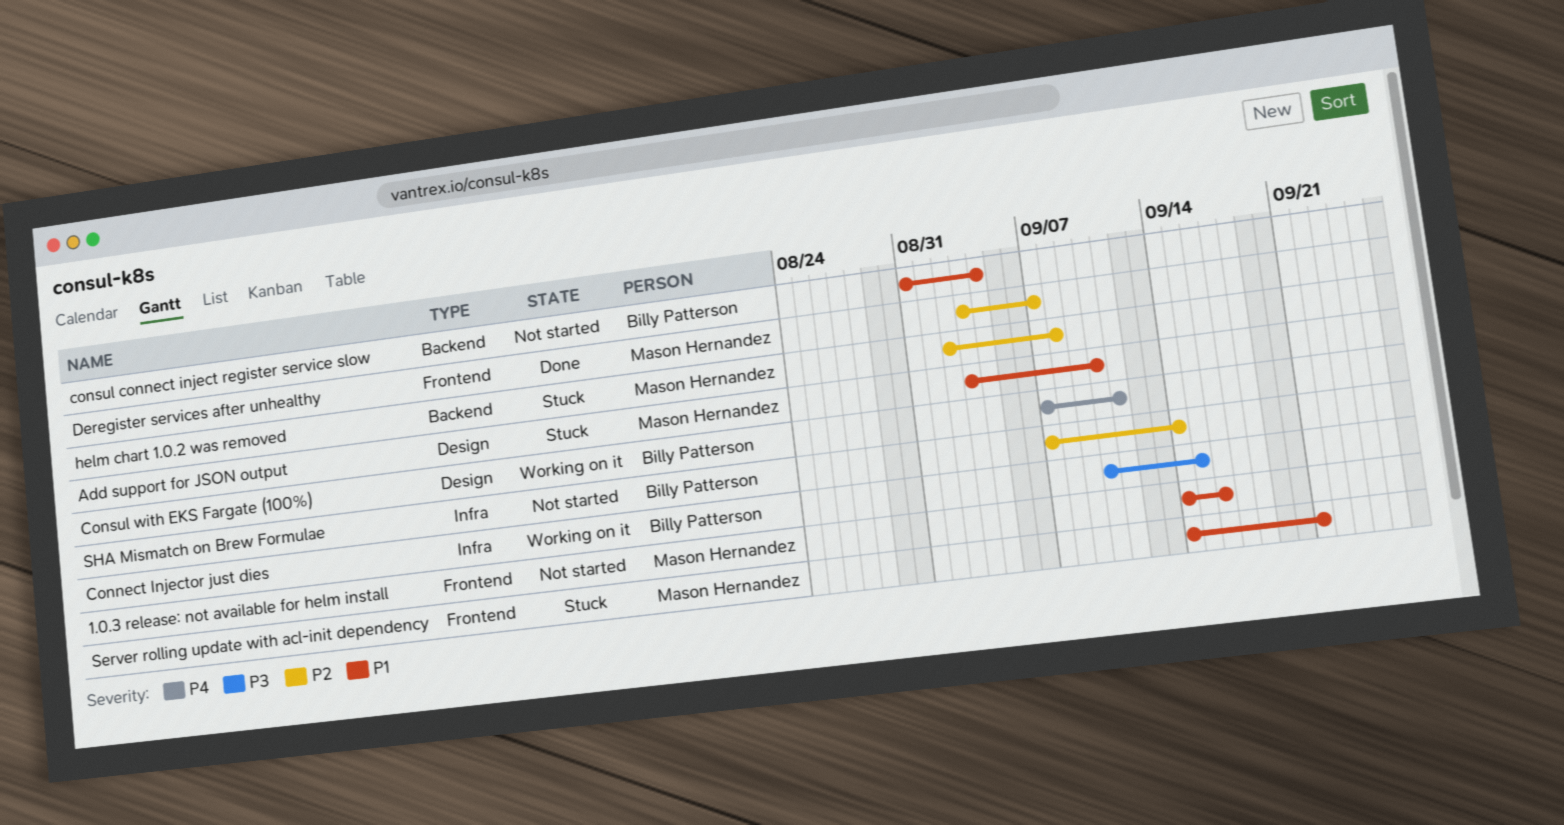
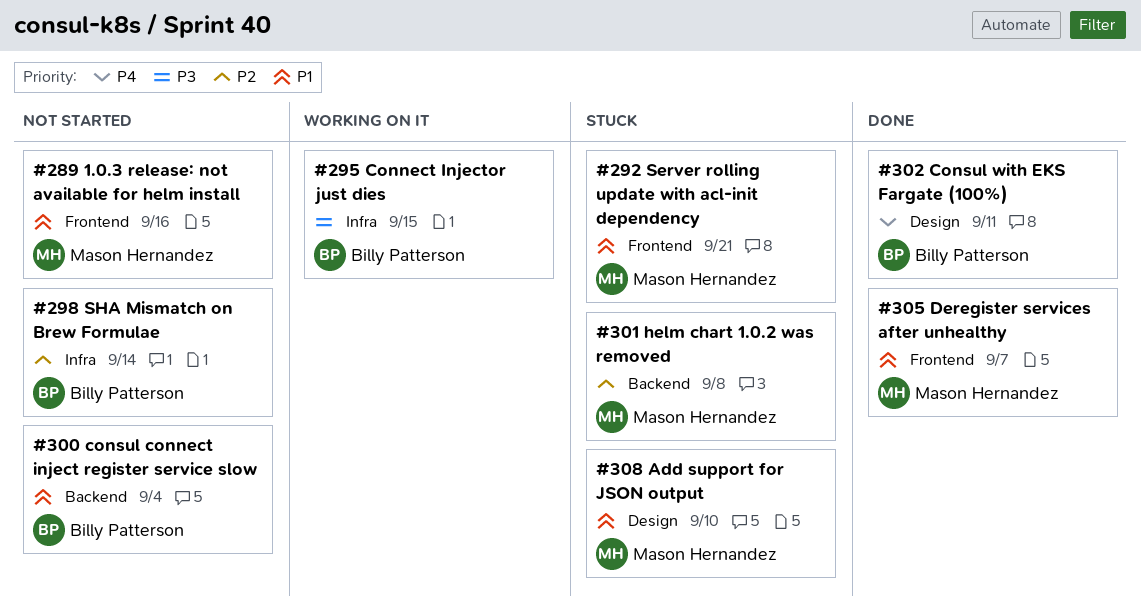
Consul with EKS Fargate (100%), status: Working on it -> Done
Deregister services after unhealthy, priority: P2 -> P1

